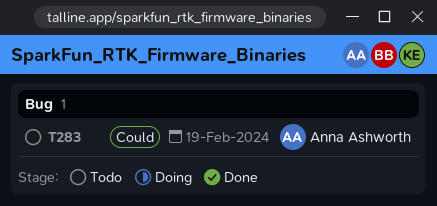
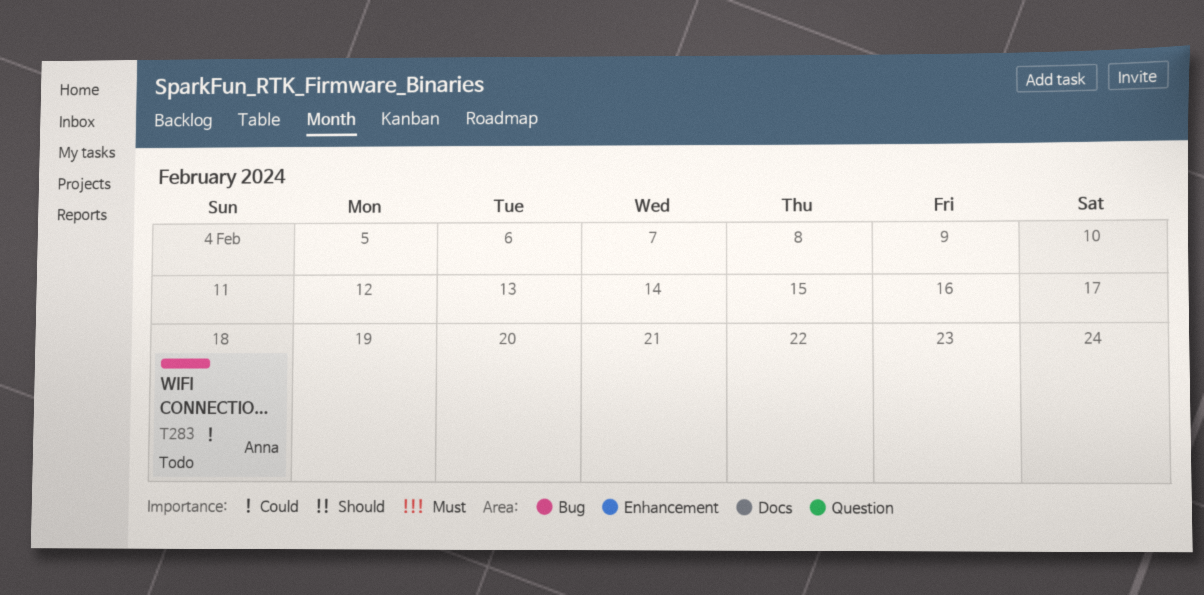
T283, due: Feb 19 -> Feb 18

